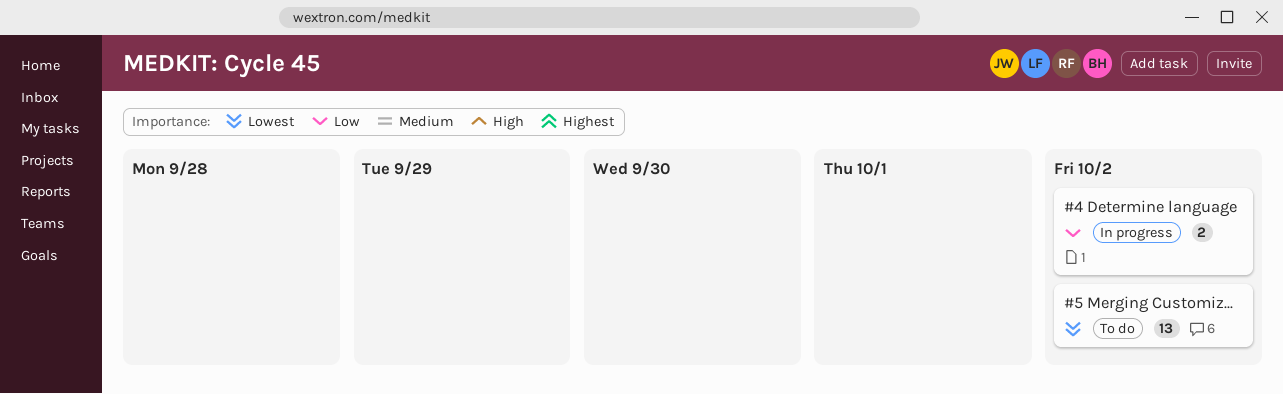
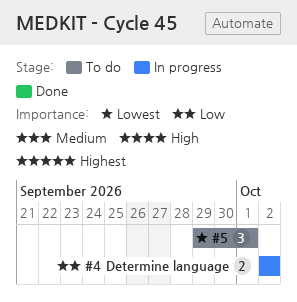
#5, estimate: 13 -> 3
#5, due: Oct 2 -> Oct 1

